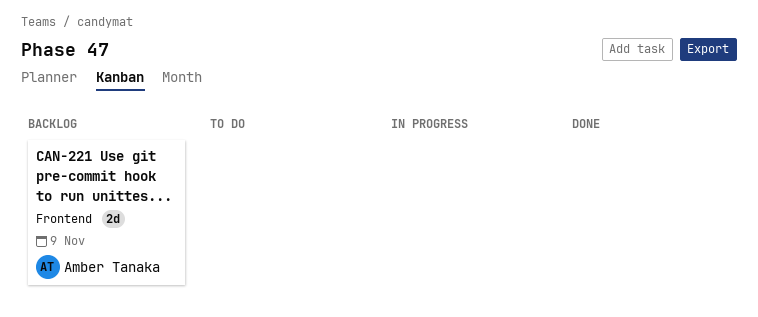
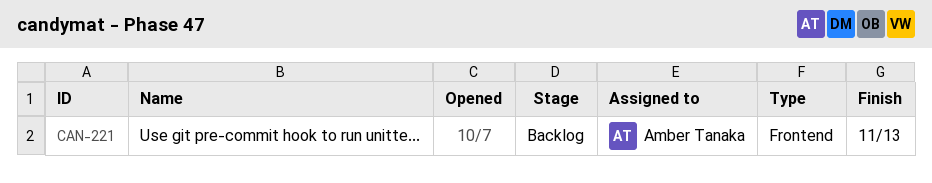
CAN-221, due: Nov 9 -> Nov 13

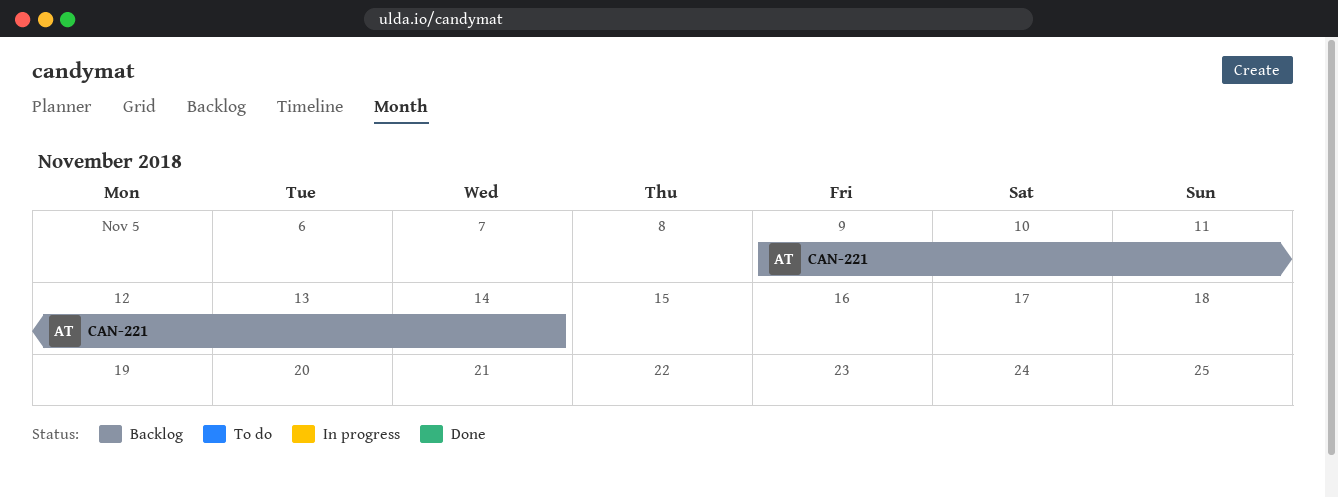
CAN-221, due: Nov 13 -> Nov 14

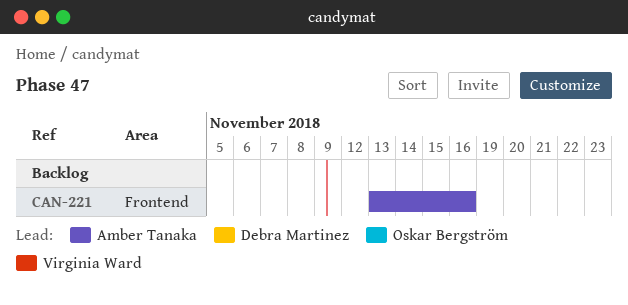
CAN-221, start: Nov 9 -> Nov 13
CAN-221, due: Nov 14 -> Nov 16

